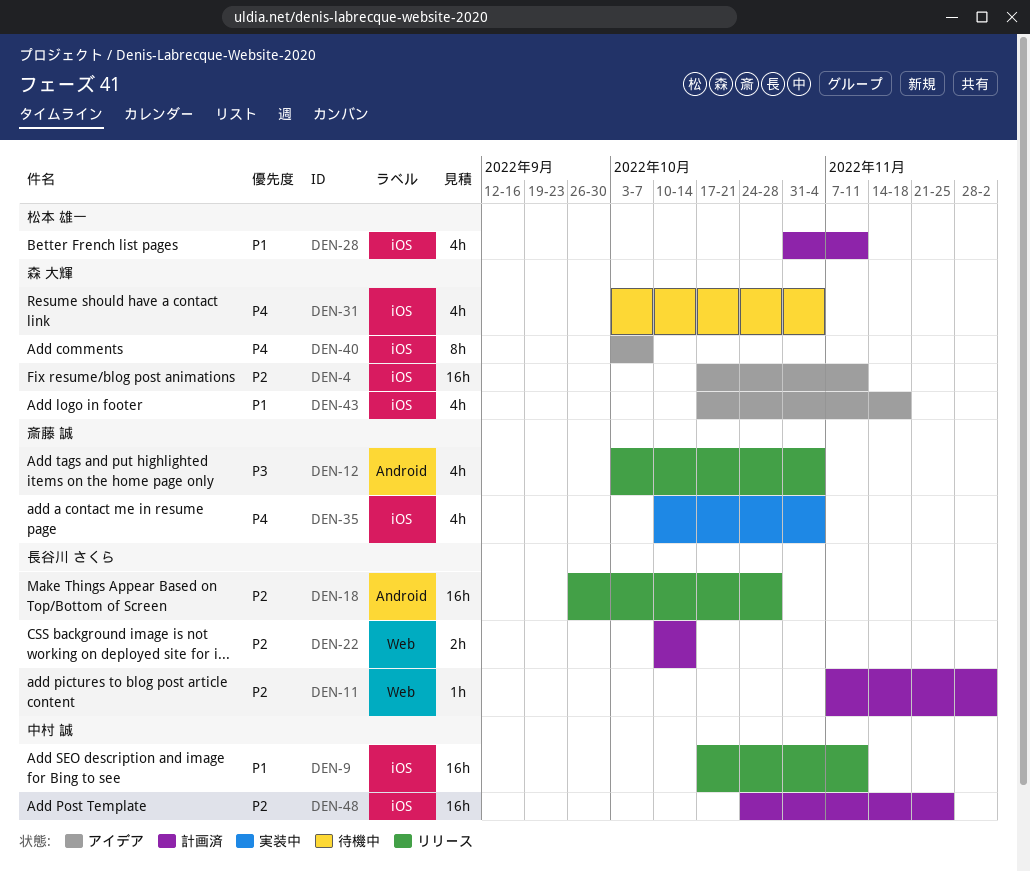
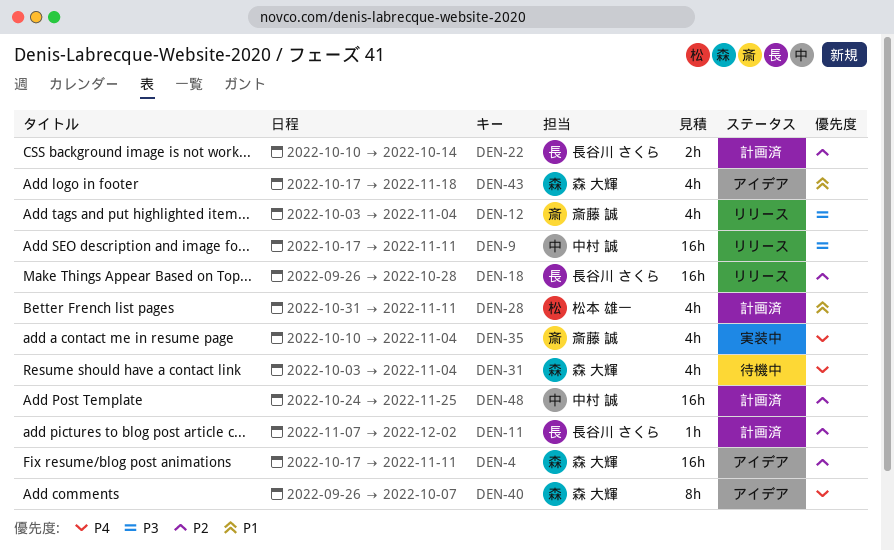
DEN-9, priority: P1 -> P3
DEN-40, start: Oct 3 -> Sep 26

